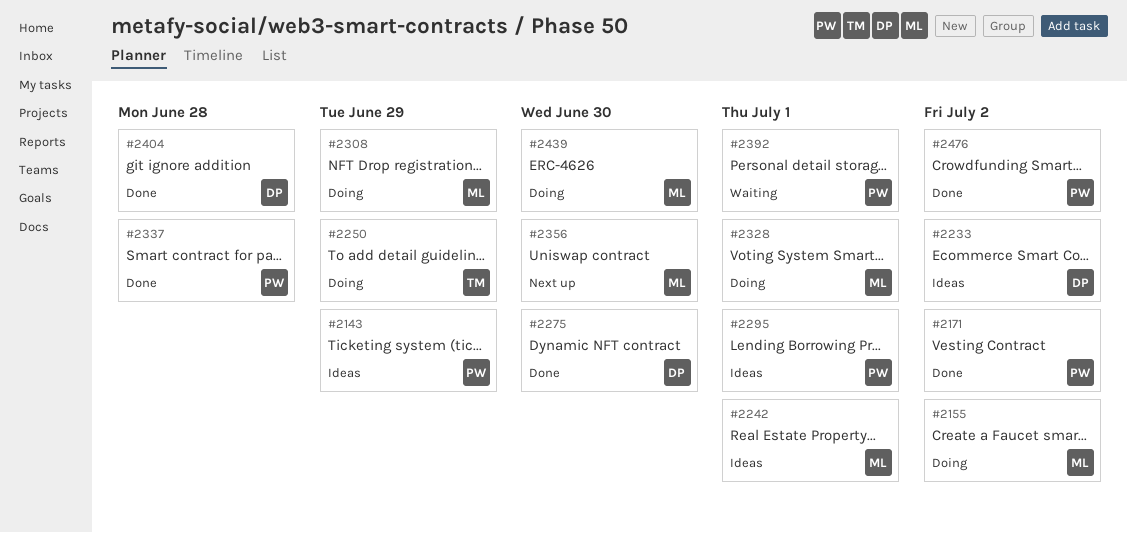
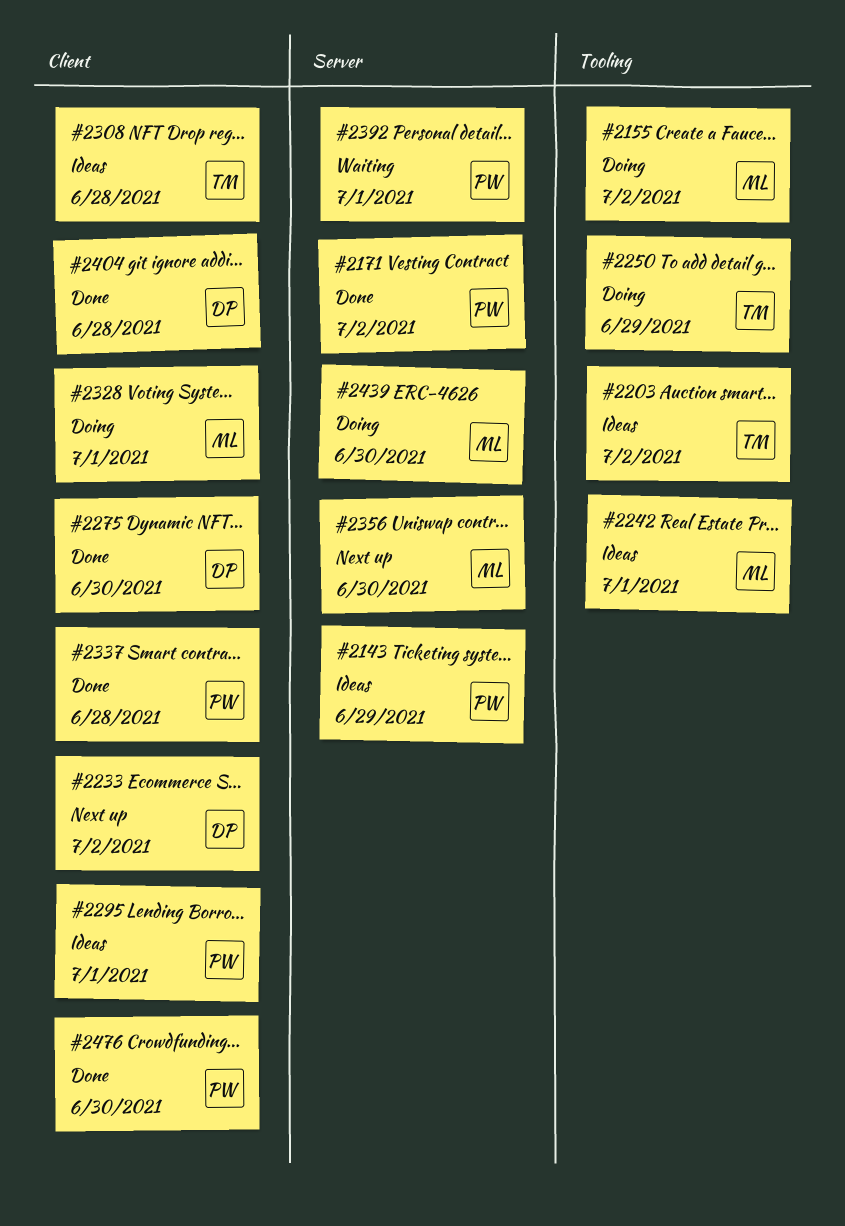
#2203: none -> present
#2233, status: Ideas -> Next up
#2308, status: Doing -> Ideas
#2308, owner: ML -> TM
#2308, due: Jun 29 -> Jun 28
#2476, due: Jul 2 -> Jun 30

